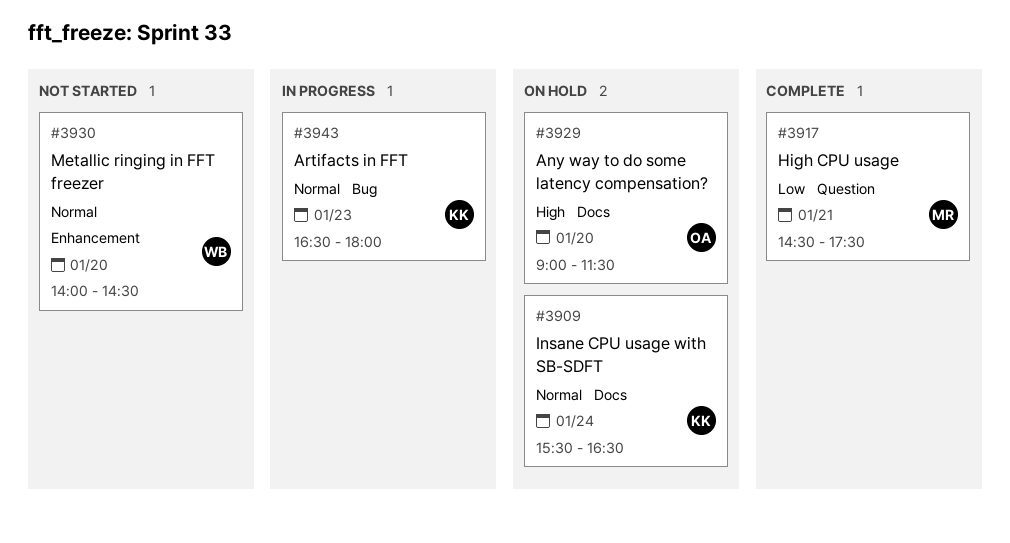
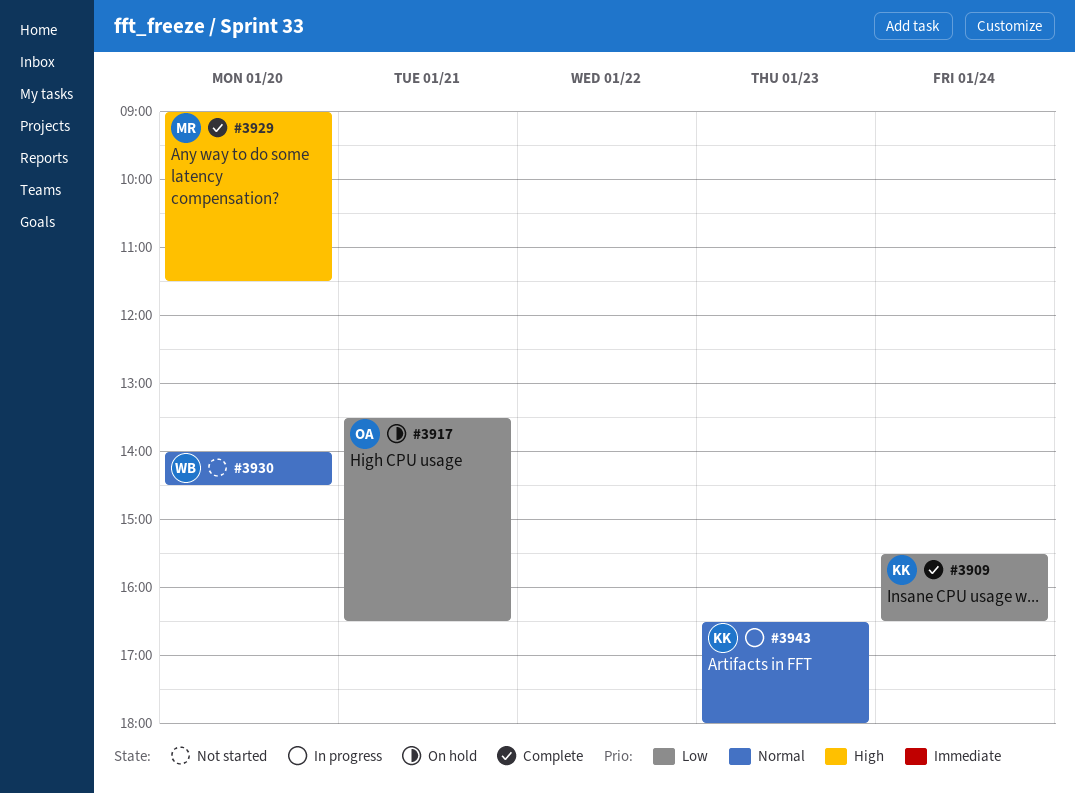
#3909, status: On hold -> Complete
#3909, priority: Normal -> Low
#3917, status: Complete -> On hold
#3917, owner: MR -> OA
#3917, begins: 14:30 -> 13:30
#3917, ends: 17:30 -> 16:30
#3929, status: On hold -> Complete
#3929, owner: OA -> MR

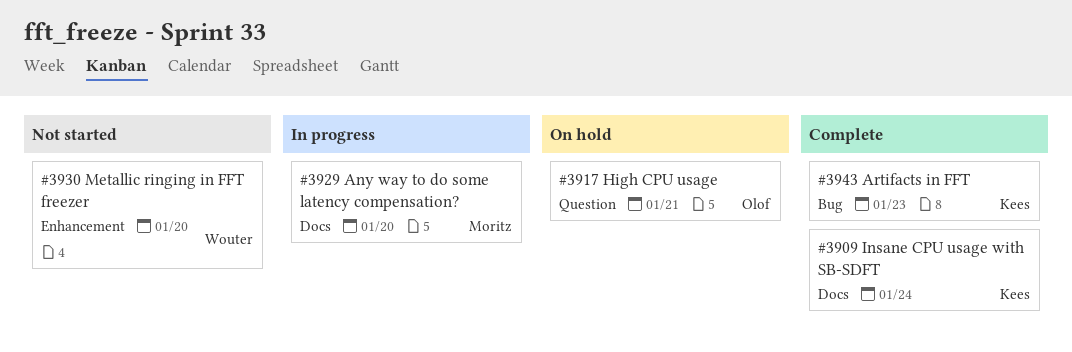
#3929, status: Complete -> In progress
#3943, status: In progress -> Complete

